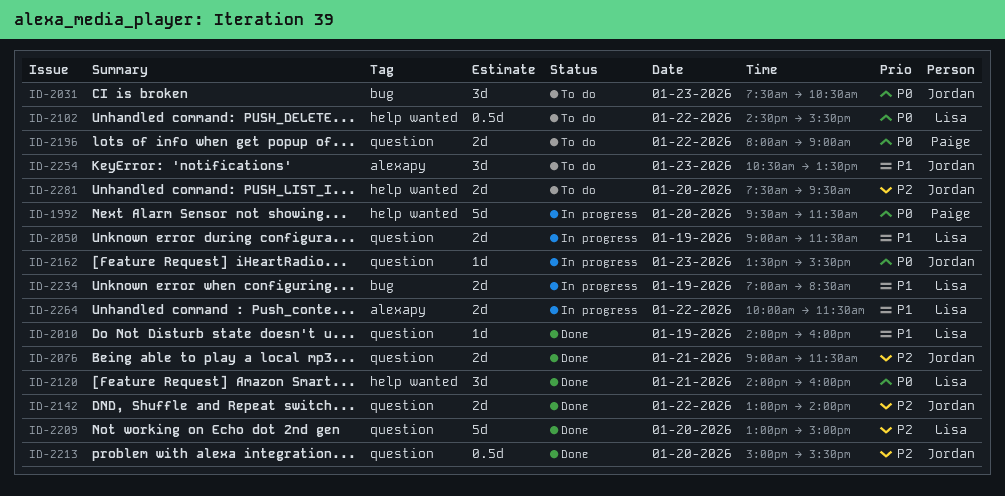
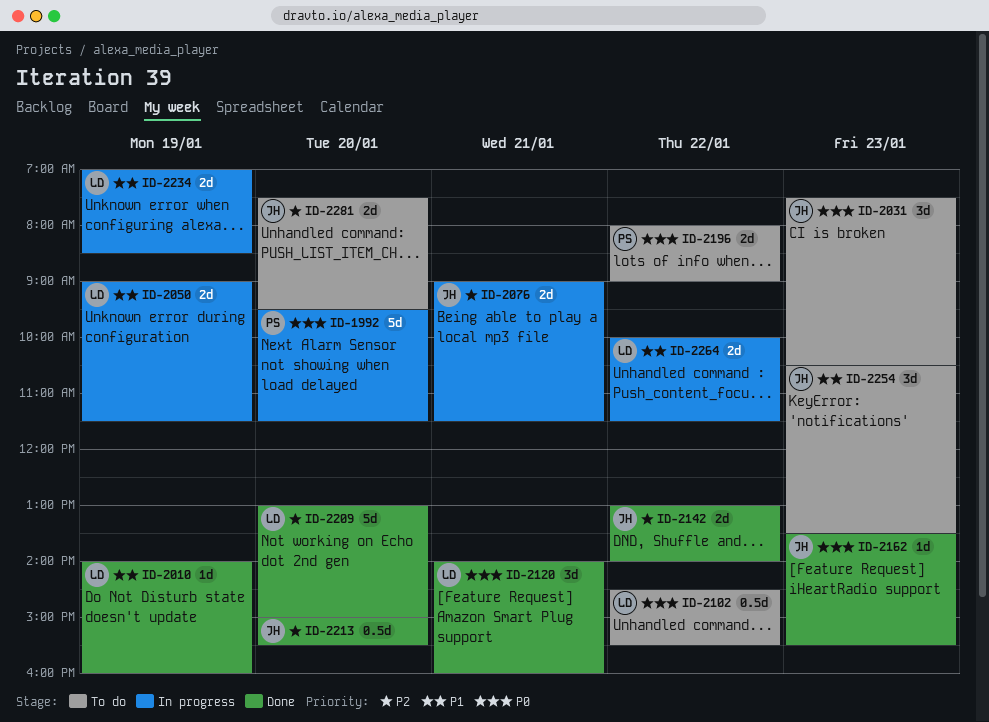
ID-2076, status: Done -> In progress
ID-2162, status: In progress -> Done

